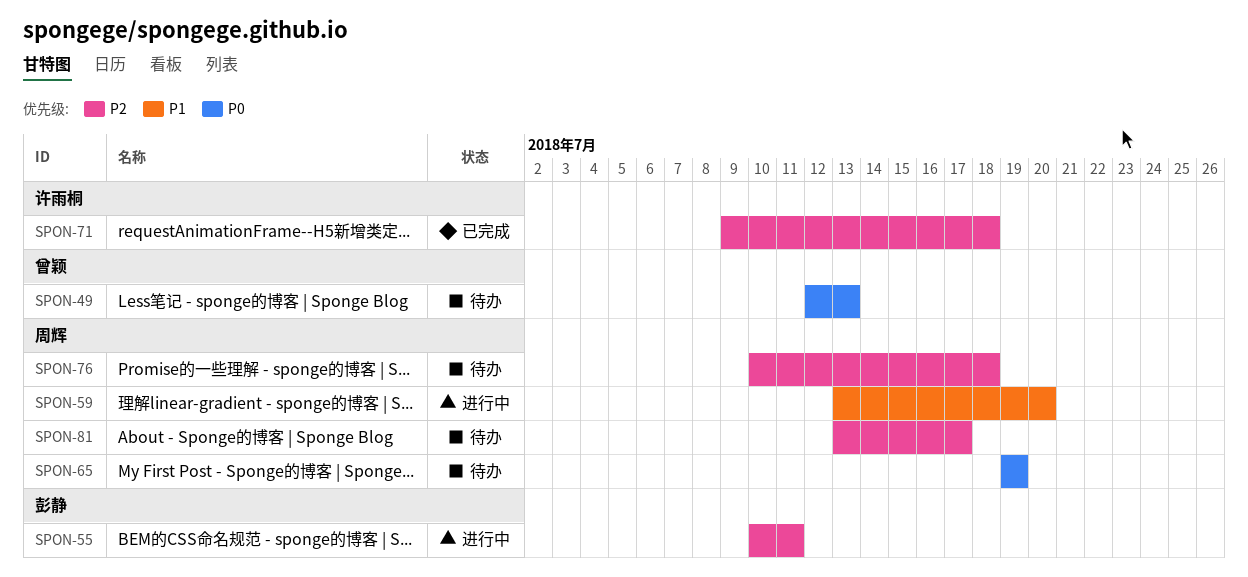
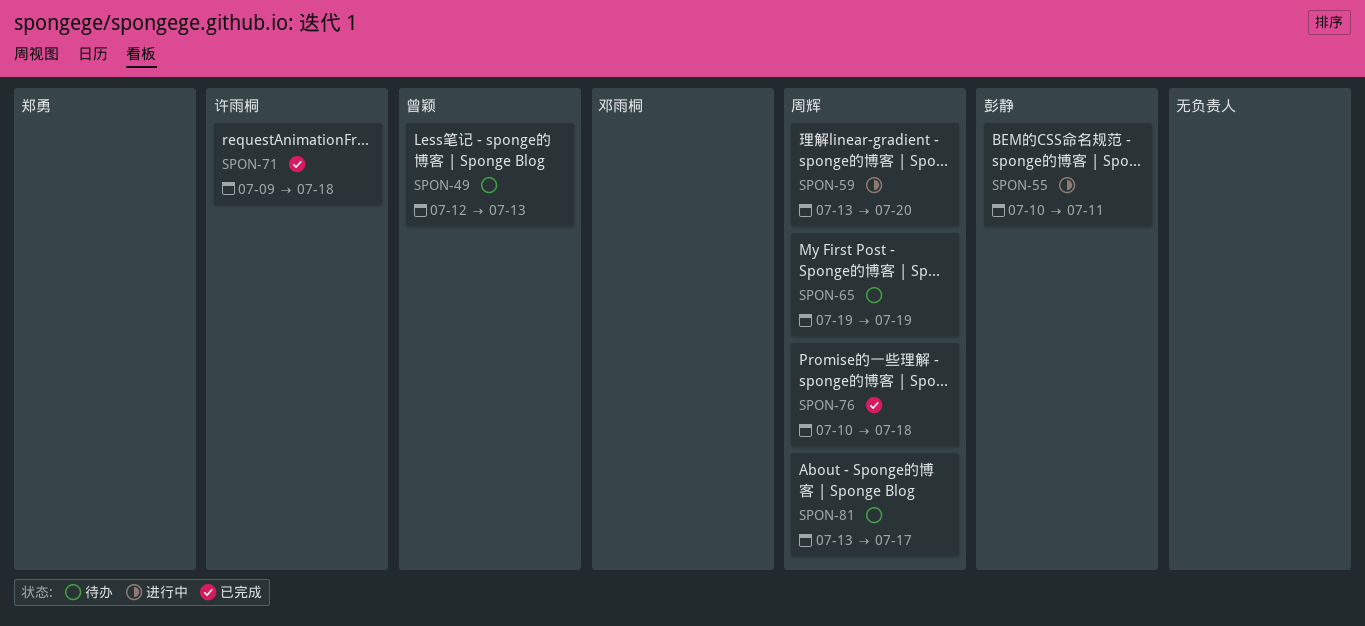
SPON-76, status: 待办 -> 已完成

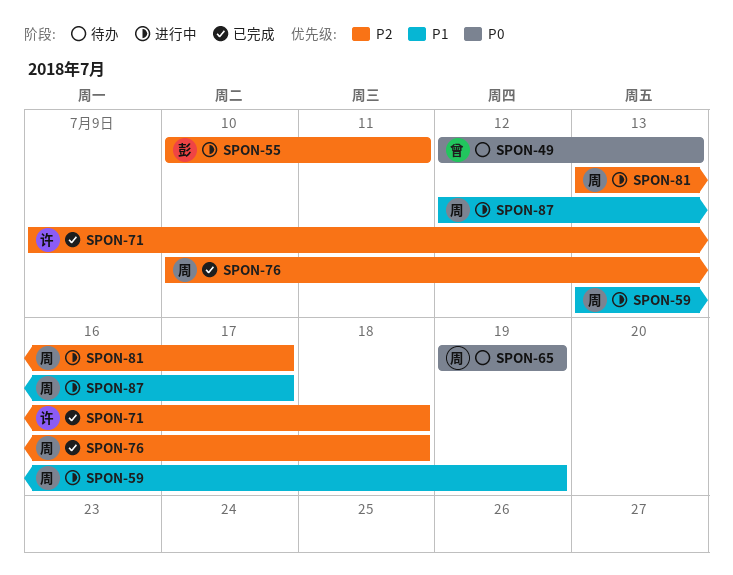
SPON-59, due: Jul 20 -> Jul 19
SPON-81, status: 待办 -> 进行中
SPON-87: none -> present

